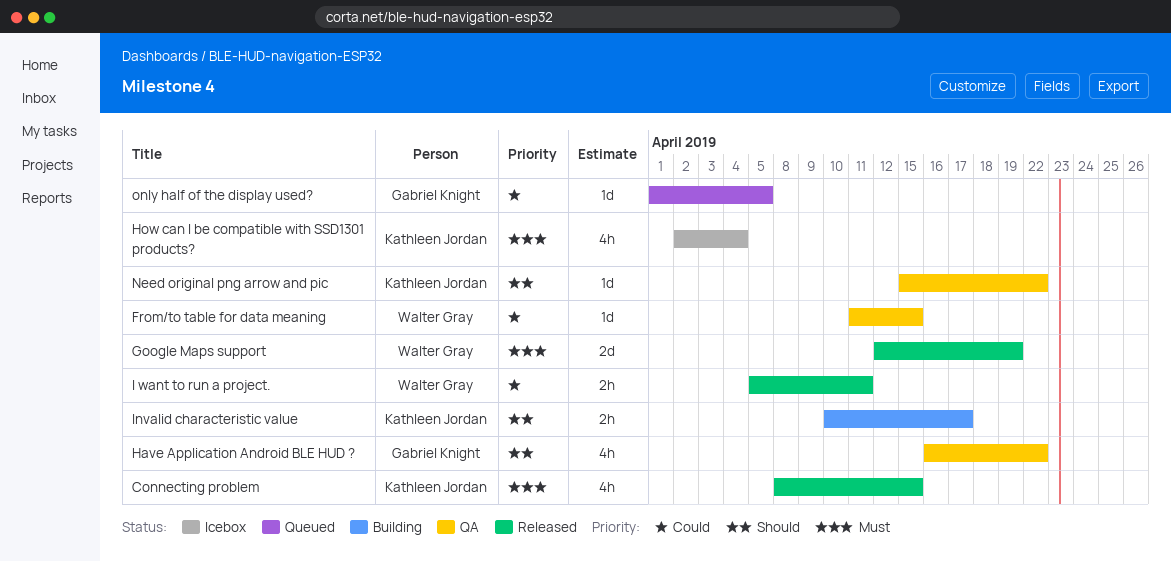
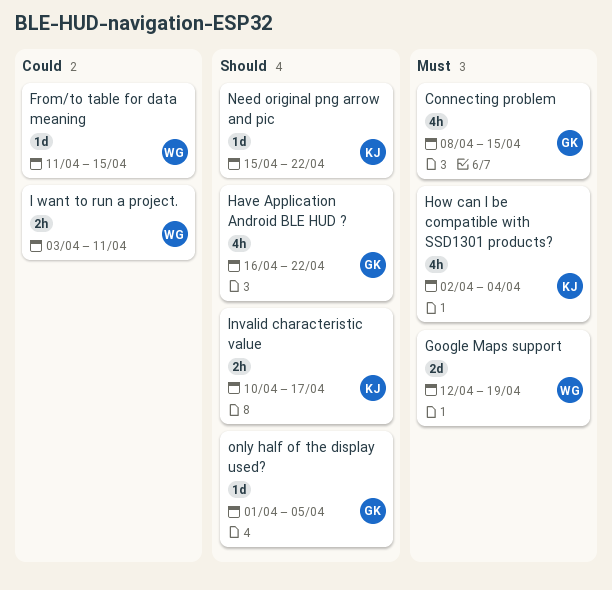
Connecting problem, owner: Kathleen Jordan -> Gabriel Knight
I want to run a project., start: Apr 5 -> Apr 3
only half of the display used?, priority: Could -> Should

